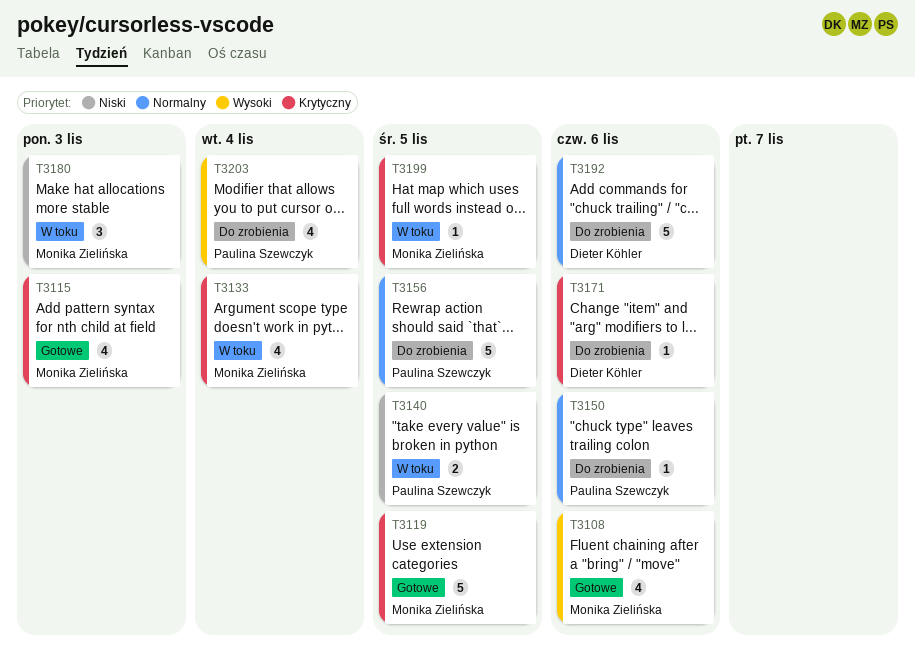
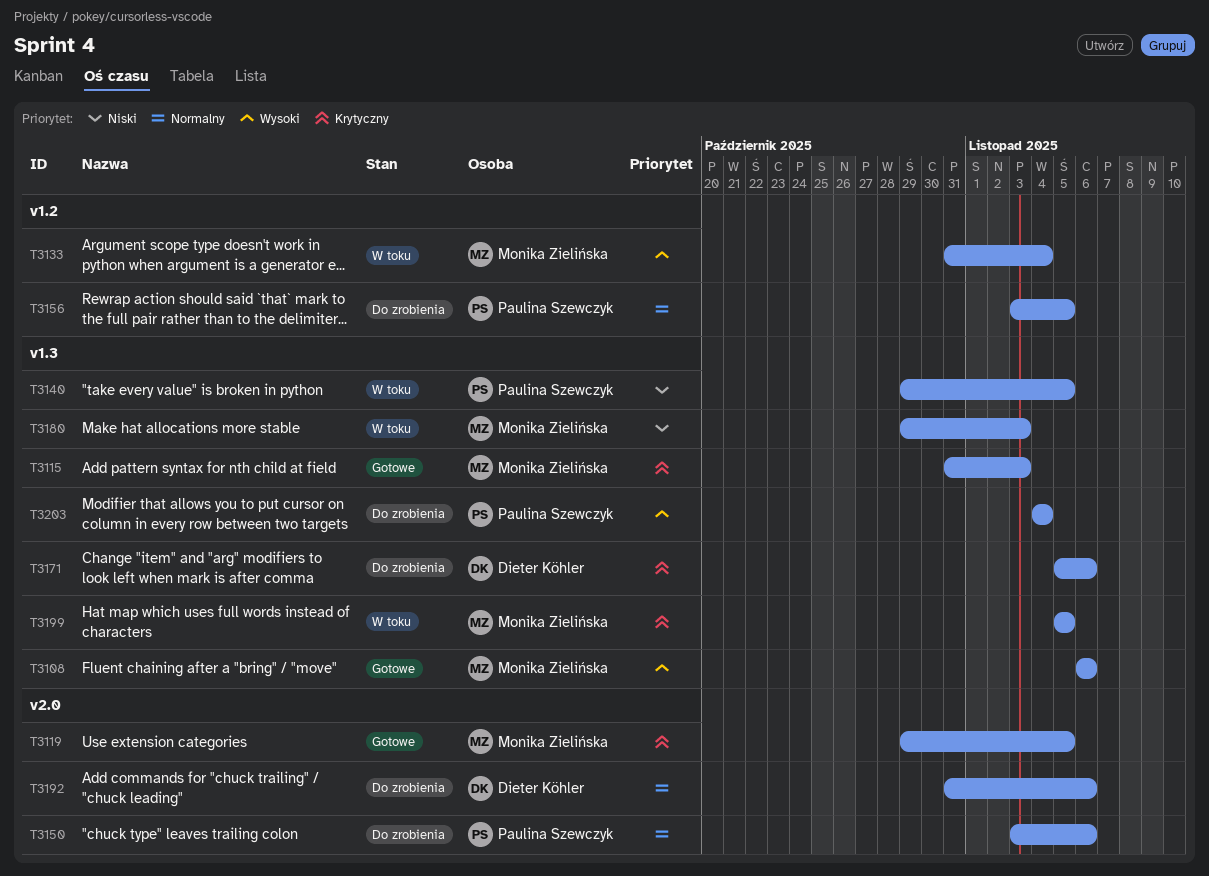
T3133, priority: Krytyczny -> Wysoki

